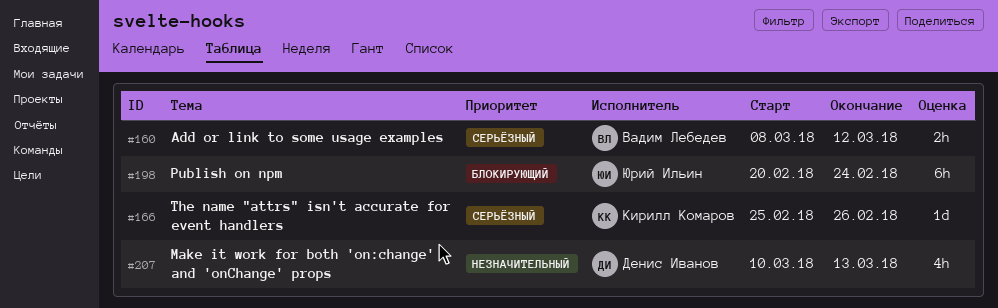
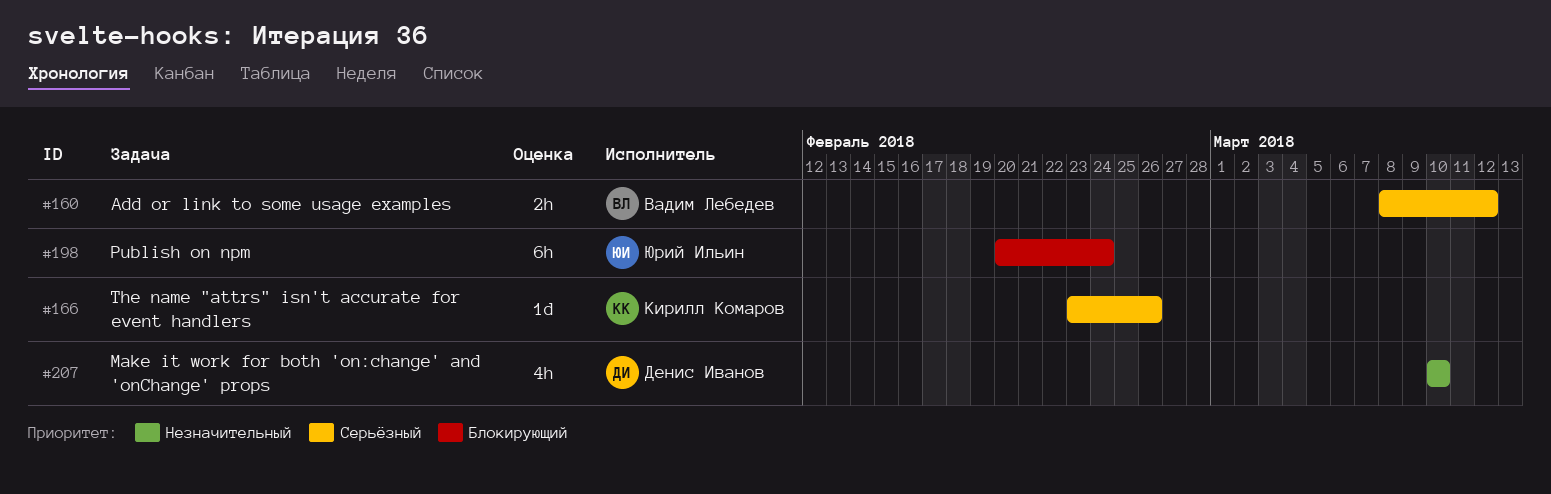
#166, start: Feb 25 -> Feb 23
#207, due: Mar 13 -> Mar 10

